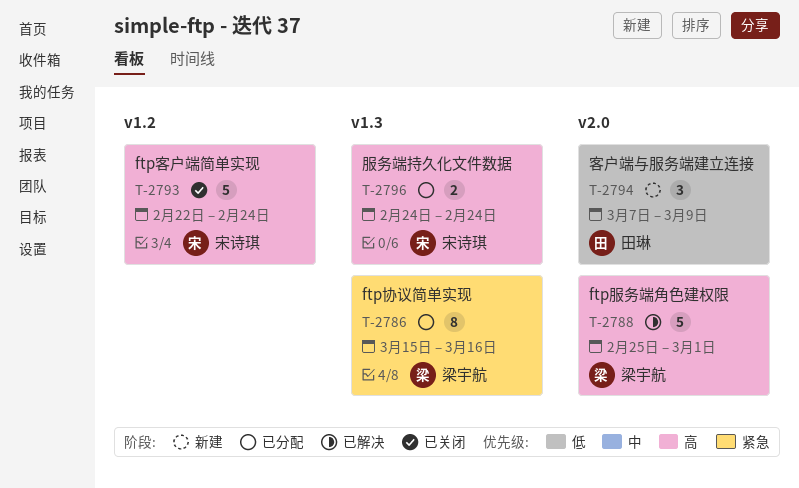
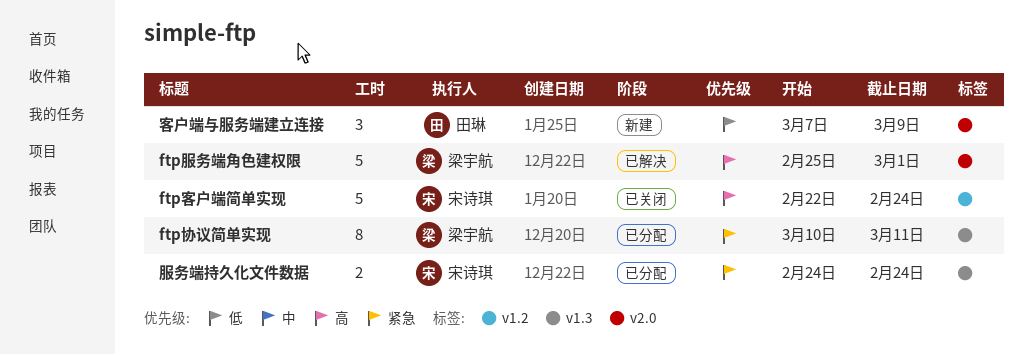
ftp协议简单实现, start: Mar 15 -> Mar 10
ftp协议简单实现, due: Mar 16 -> Mar 11
服务端持久化文件数据, priority: 高 -> 紧急

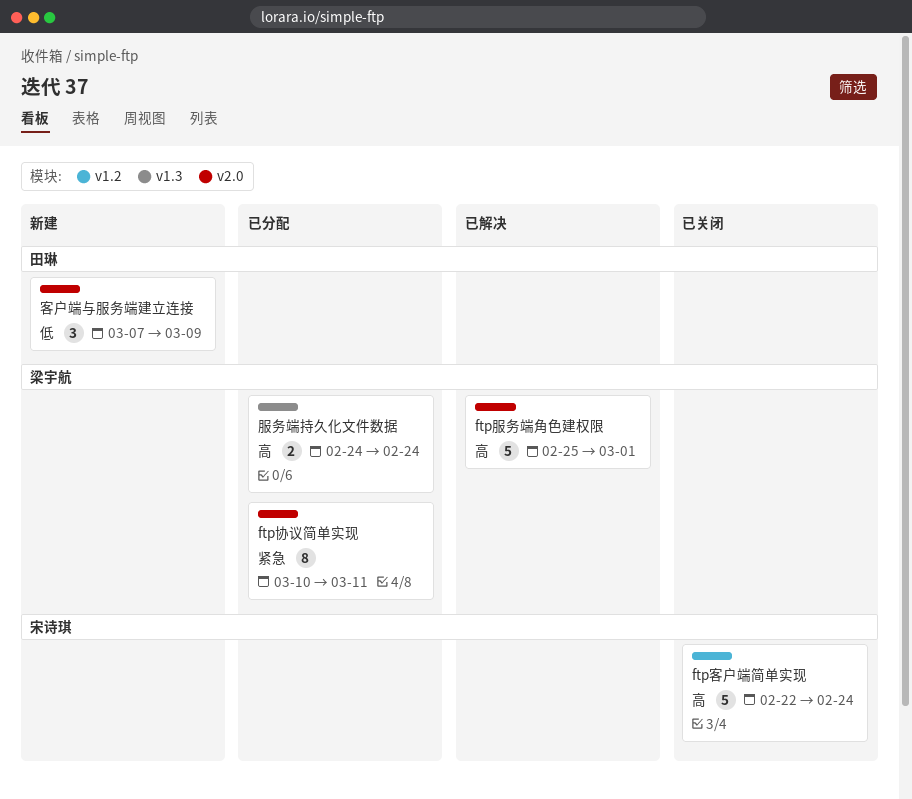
ftp协议简单实现, label: v1.3 -> v2.0
服务端持久化文件数据, owner: 宋诗琪 -> 梁宇航
服务端持久化文件数据, priority: 紧急 -> 高

